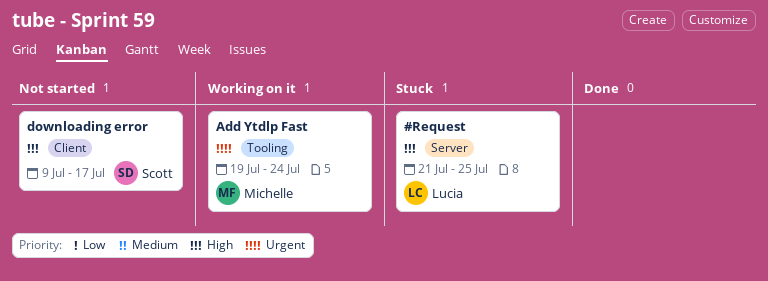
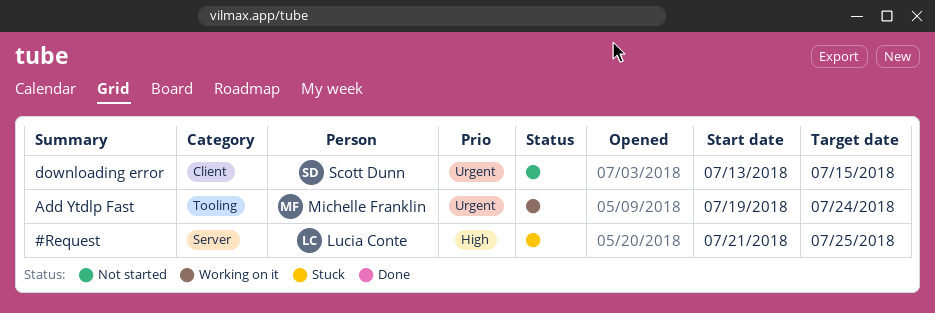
downloading error, priority: High -> Urgent
downloading error, start: Jul 9 -> Jul 13
downloading error, due: Jul 17 -> Jul 15

